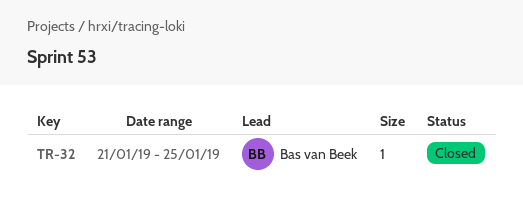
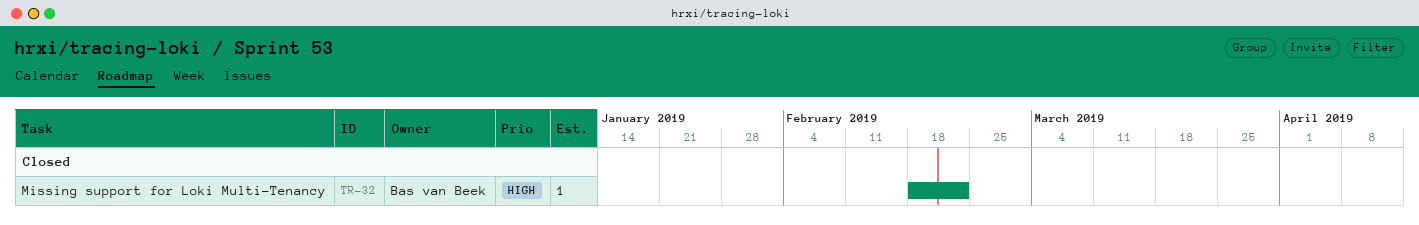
TR-32, start: Jan 21 -> Feb 18
TR-32, due: Jan 25 -> Feb 22

